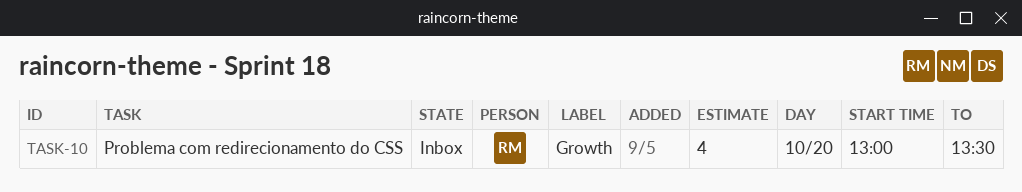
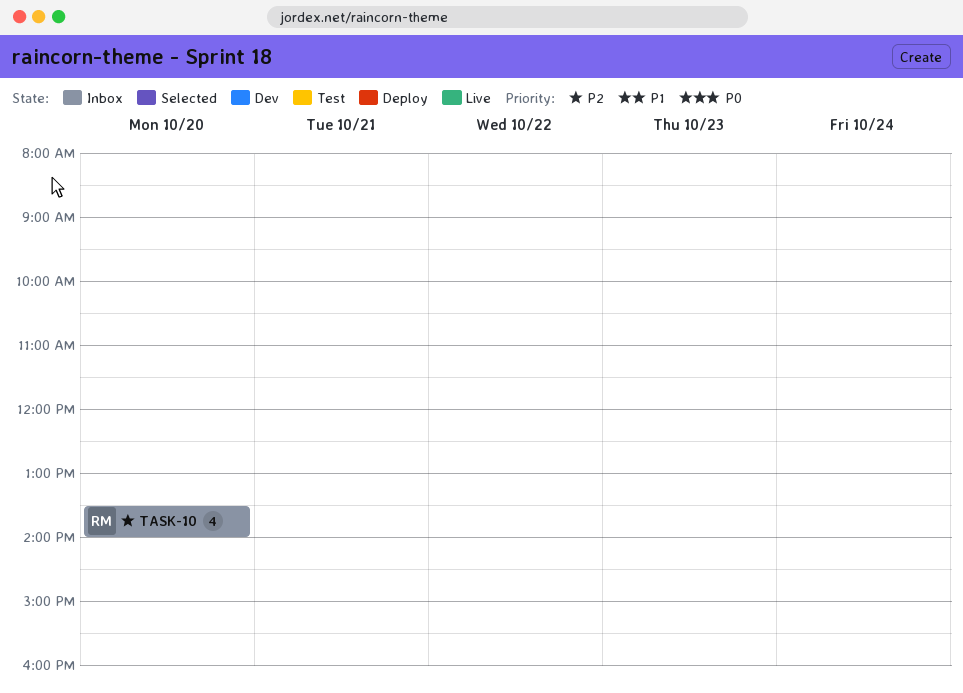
TASK-10, begins: 13:00 -> 13:30
TASK-10, ends: 13:30 -> 14:00

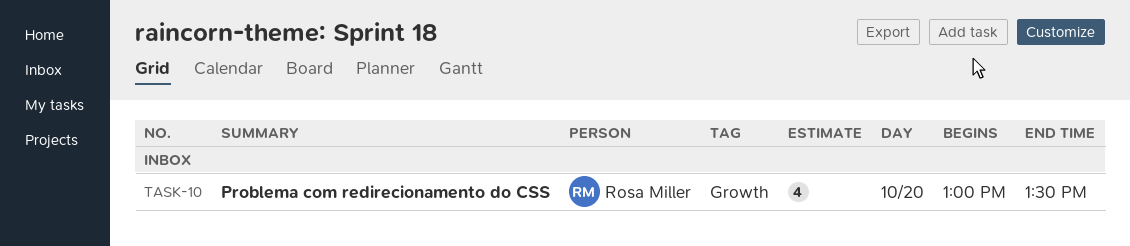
TASK-10, begins: 13:30 -> 13:00
TASK-10, ends: 14:00 -> 13:30

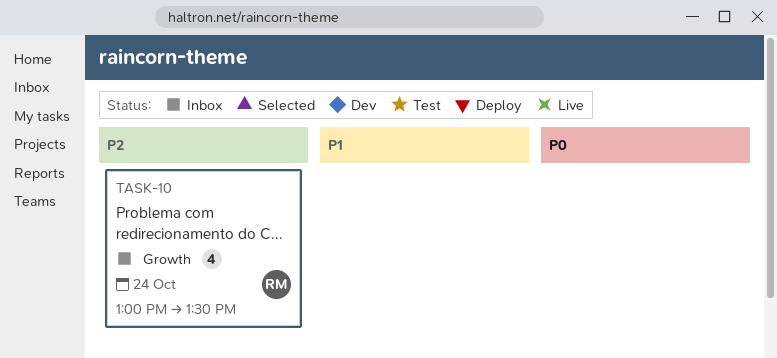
TASK-10, day: Oct 20 -> Oct 24

